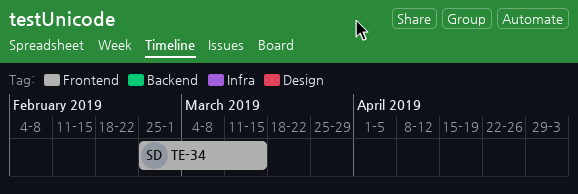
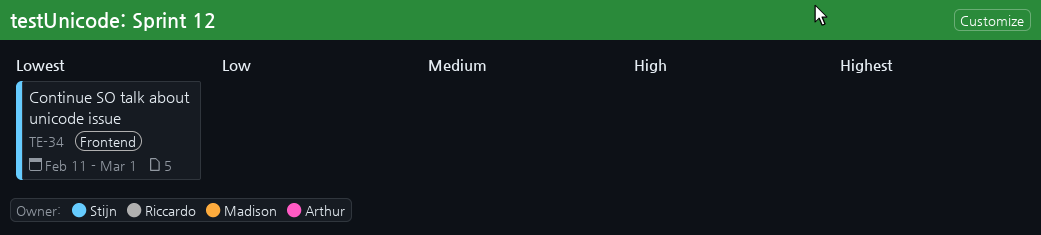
TE-34, start: Feb 25 -> Feb 11
TE-34, due: Mar 15 -> Mar 1

